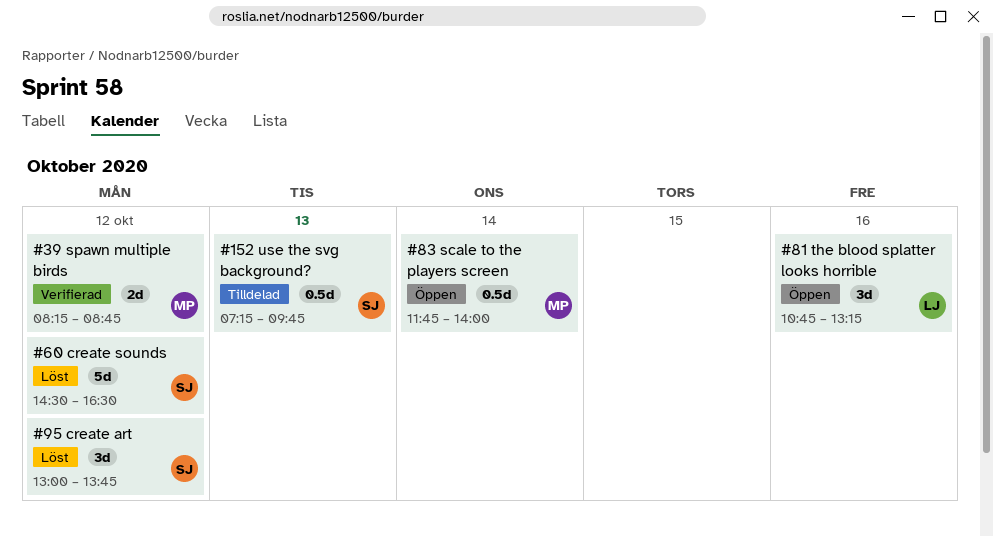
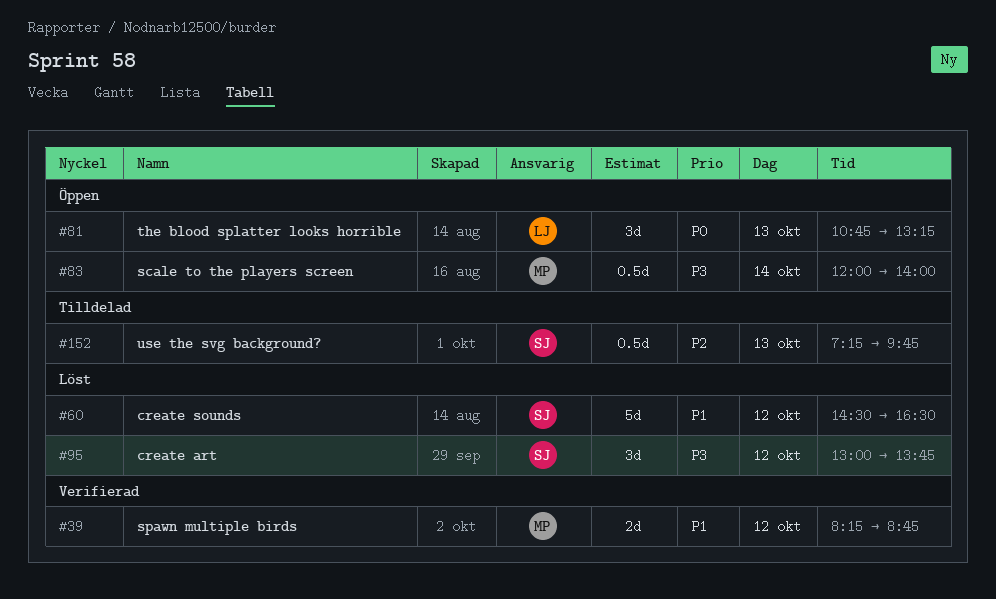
#81, day: Oct 16 -> Oct 13
#83, begins: 11:45 -> 12:00

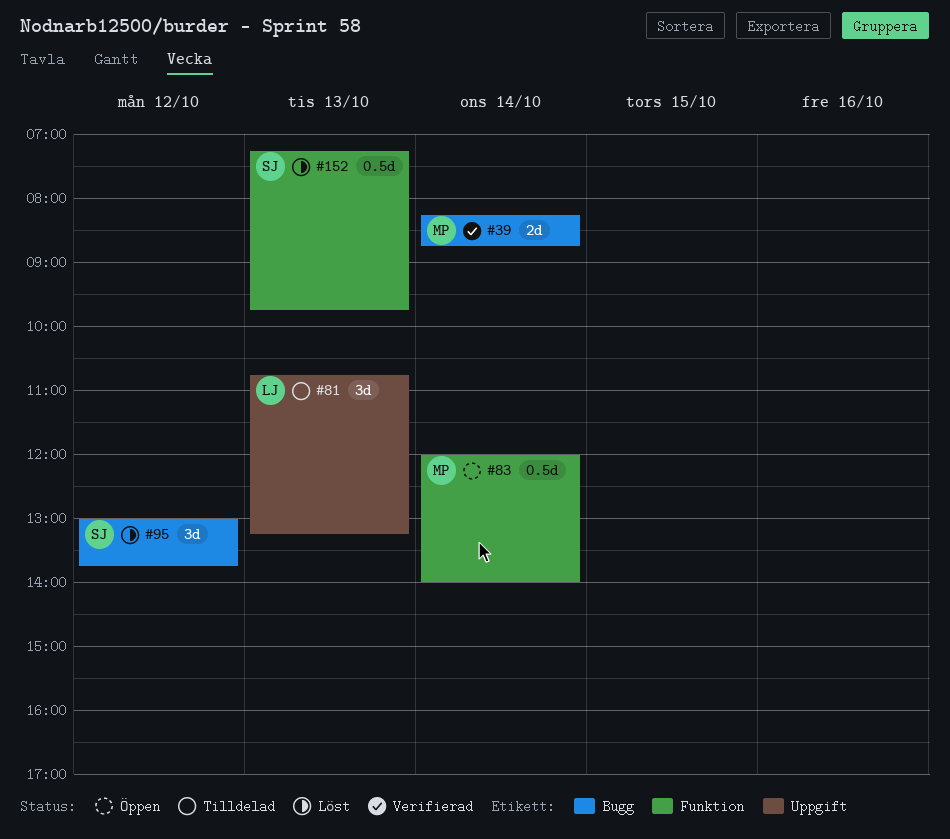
#39, day: Oct 12 -> Oct 14
#60: present -> none
#81, status: Öppen -> Tilldelad
#152, status: Tilldelad -> Löst

